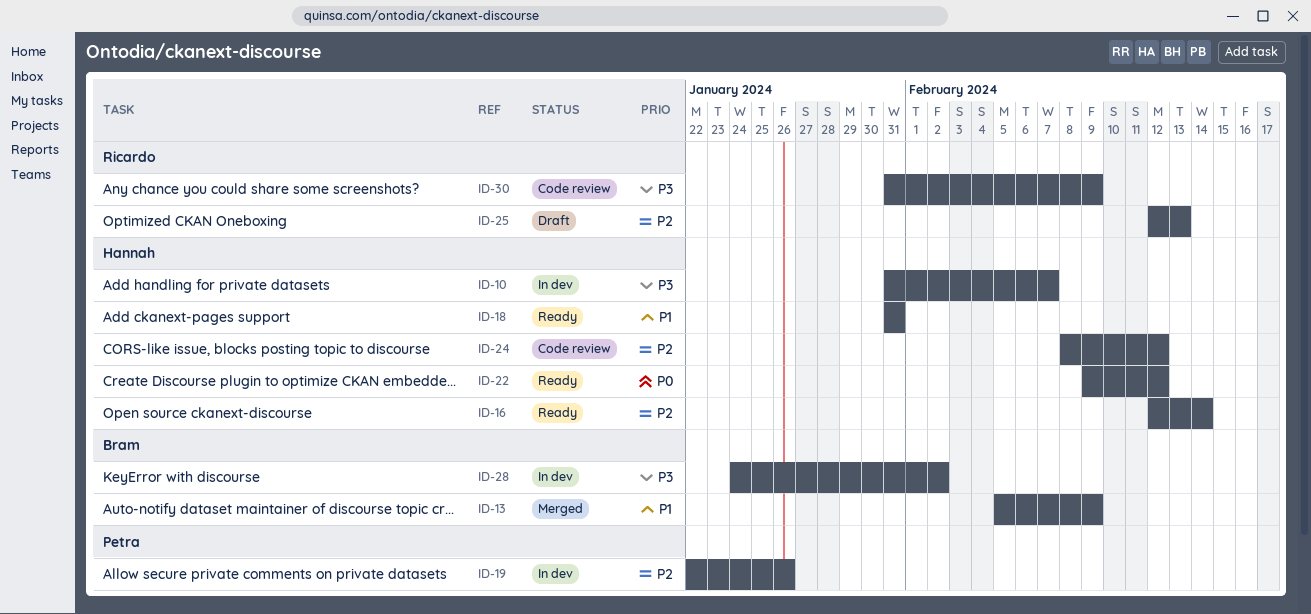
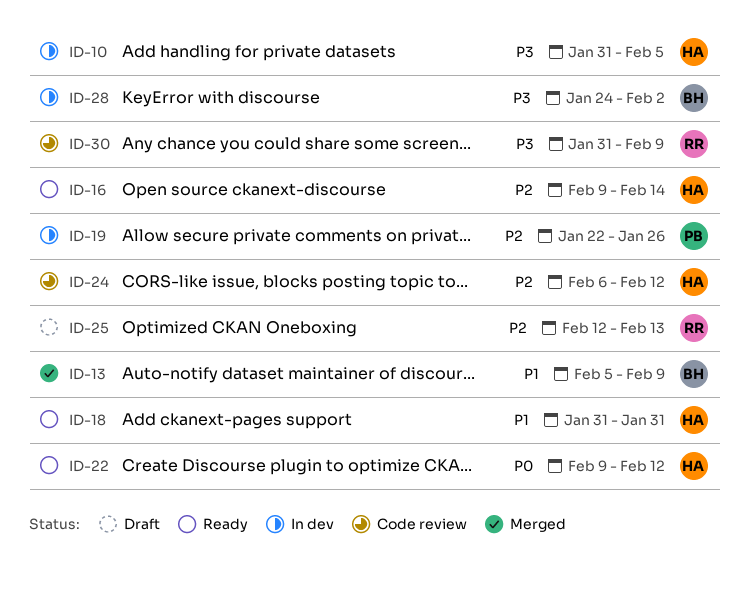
ID-10, due: Feb 7 -> Feb 5
ID-16, start: Feb 12 -> Feb 9
ID-24, start: Feb 8 -> Feb 6

